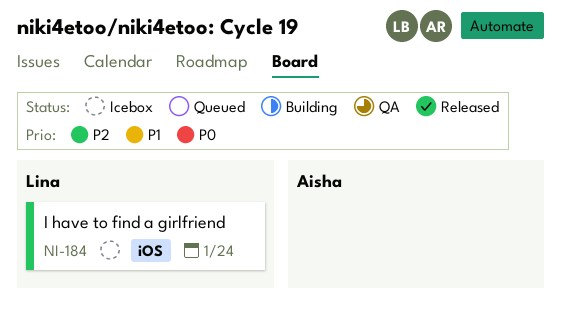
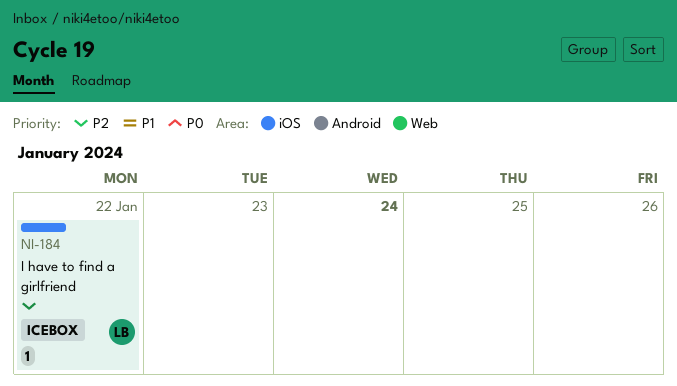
NI-184, due: Jan 24 -> Jan 22

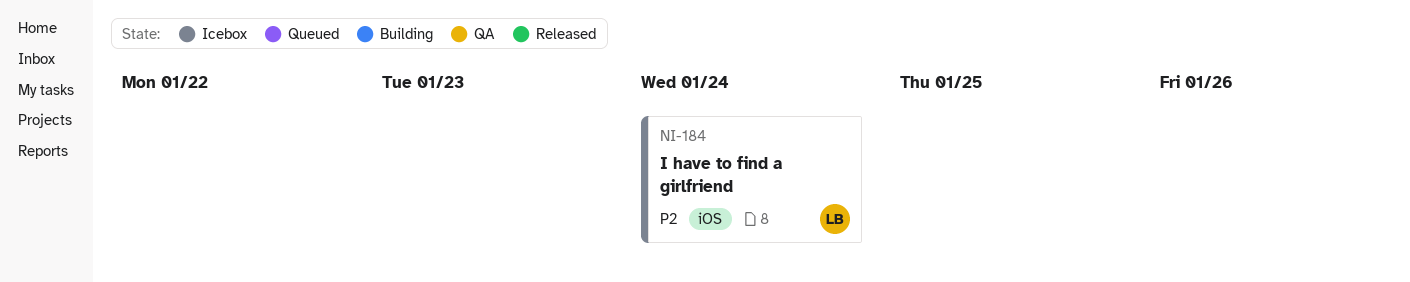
NI-184, due: Jan 22 -> Jan 24

